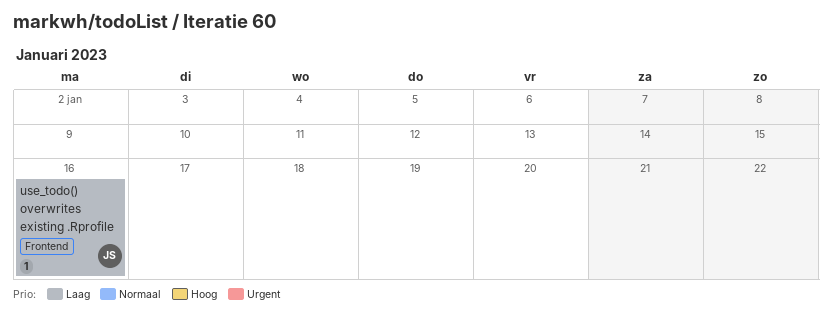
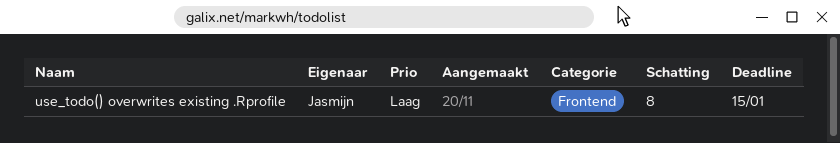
use_todo() overwrites existing .Rprofile, estimate: 1 -> 8
use_todo() overwrites existing .Rprofile, due: Jan 16 -> Jan 15

